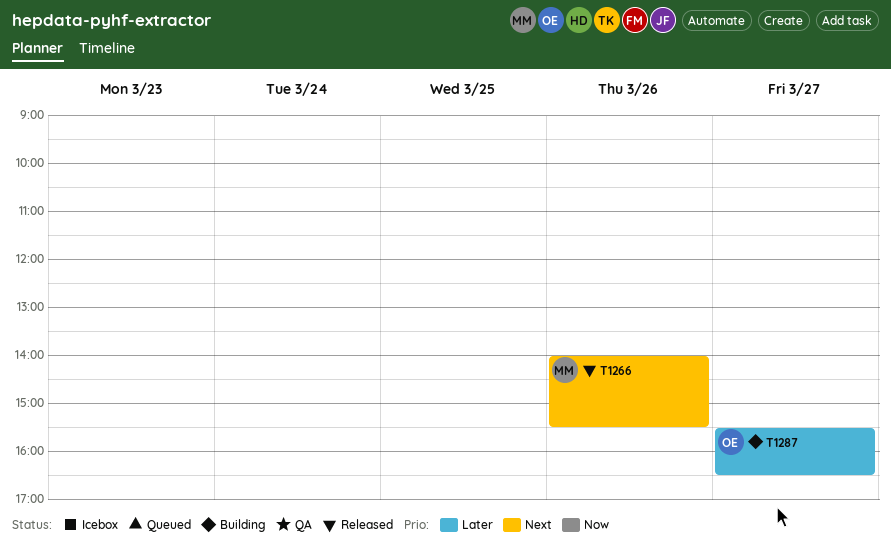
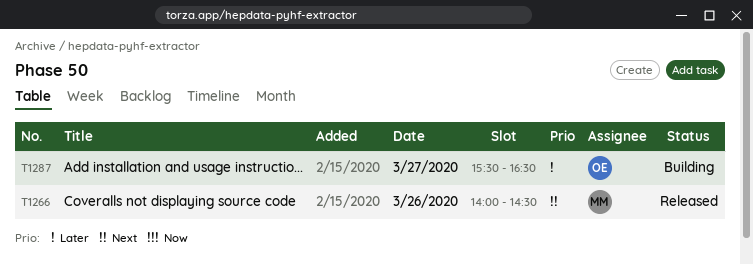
T1266, ends: 15:30 -> 14:30

